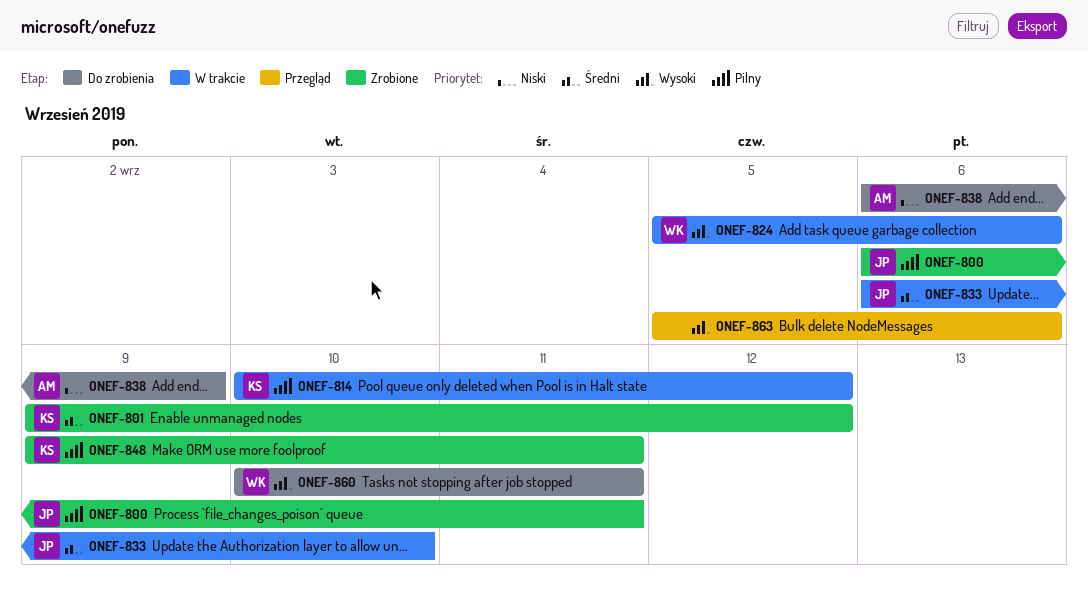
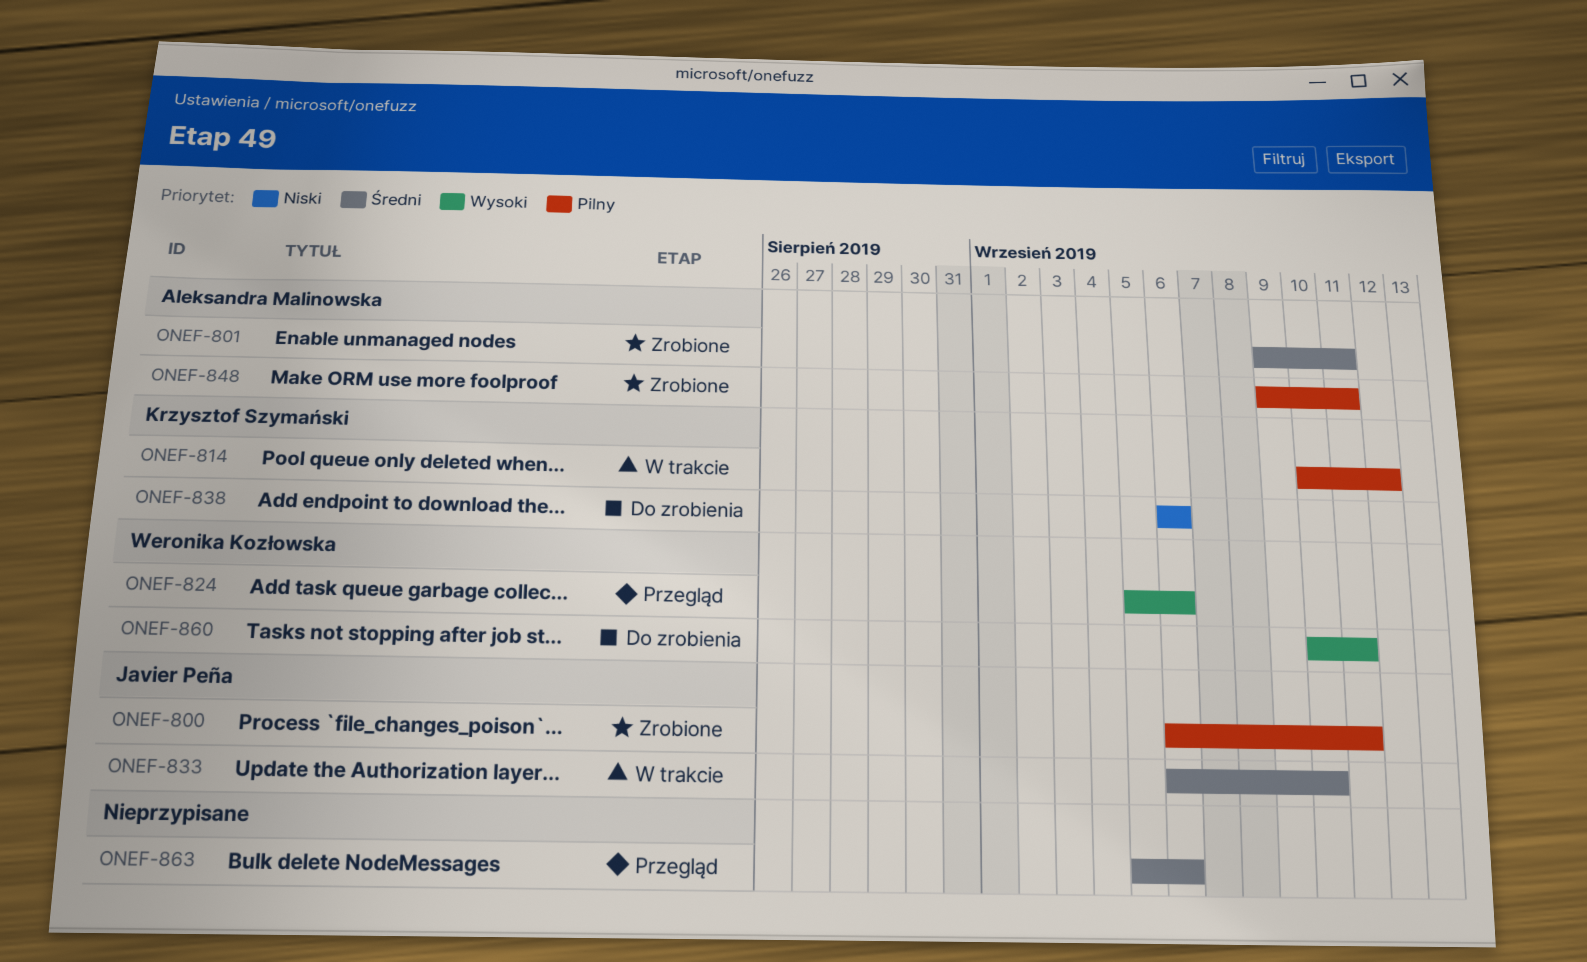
ONEF-801, owner: Krzysztof Szymański -> Aleksandra Malinowska
ONEF-801, due: Sep 12 -> Sep 11
ONEF-824, status: W trakcie -> Przegląd
ONEF-838, owner: Aleksandra Malinowska -> Krzysztof Szymański
ONEF-838, due: Sep 9 -> Sep 6
ONEF-848, owner: Krzysztof Szymański -> Aleksandra Malinowska
ONEF-863, priority: Wysoki -> Średni

